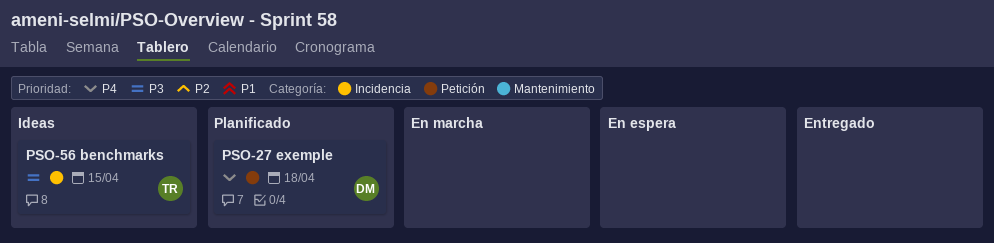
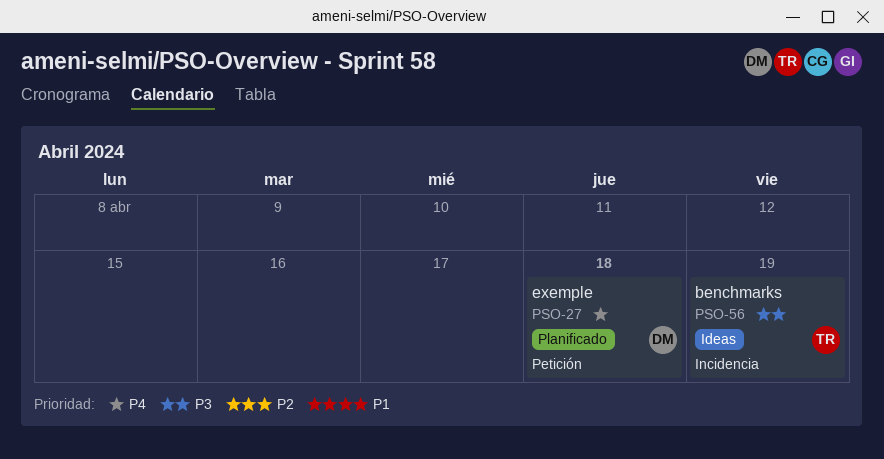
PSO-56, due: Apr 15 -> Apr 19

